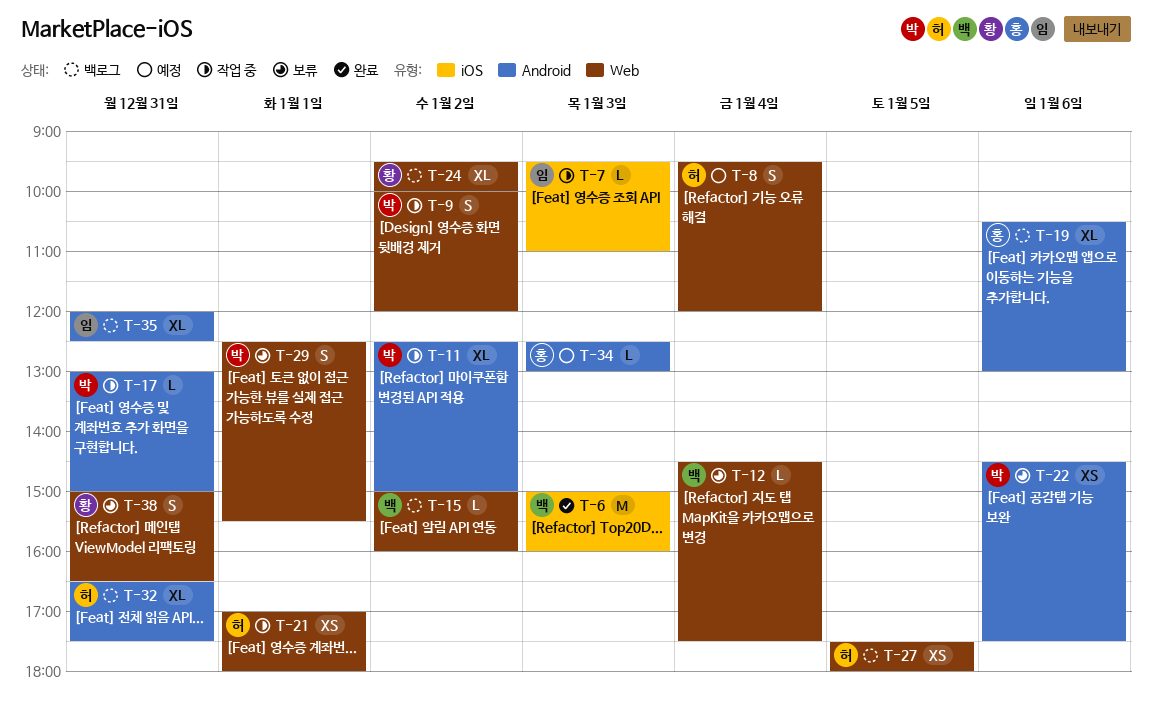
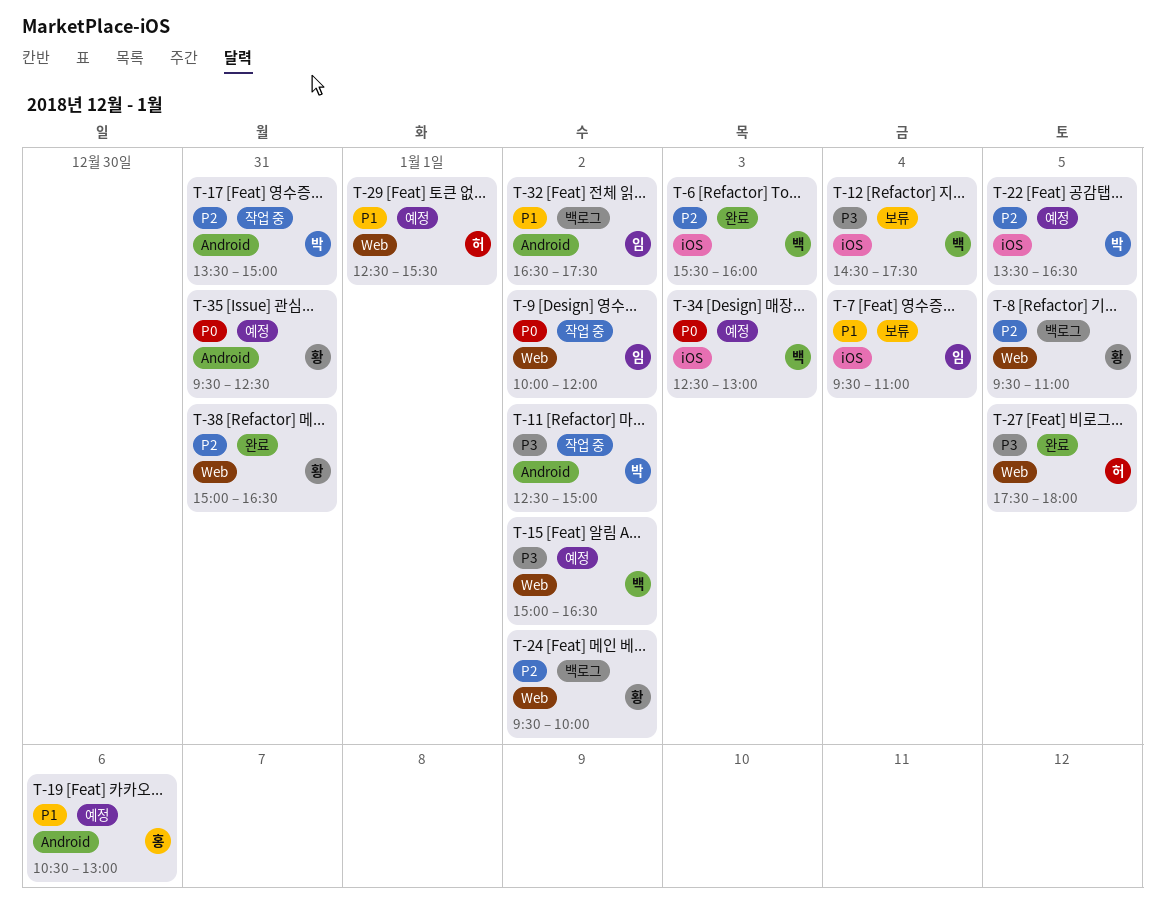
T-6, begins: 15:00 -> 15:30
T-7, status: 작업 중 -> 보류
T-7, day: Jan 3 -> Jan 4
T-8, status: 예정 -> 백로그
T-8, owner: 허 -> 황
T-8, day: Jan 4 -> Jan 5
T-8, ends: 12:00 -> 11:00
T-9, owner: 박 -> 임
T-12, label: Web -> iOS
T-15, status: 백로그 -> 예정
T-15, ends: 16:00 -> 16:30
T-17, begins: 13:00 -> 13:30
T-19, status: 백로그 -> 예정
T-21: present -> none
T-22, status: 보류 -> 예정
T-22, label: Android -> iOS
T-22, day: Jan 6 -> Jan 5
T-22, begins: 14:30 -> 13:30
T-22, ends: 17:30 -> 16:30
T-27, status: 백로그 -> 완료
T-29, status: 보류 -> 예정
T-29, owner: 박 -> 허
T-32, owner: 허 -> 임
T-32, day: Dec 31 -> Jan 2
T-34, owner: 홍 -> 백
T-34, label: Android -> iOS
T-35, status: 백로그 -> 예정
T-35, owner: 임 -> 황
T-35, begins: 12:00 -> 09:30
T-38, status: 보류 -> 완료

